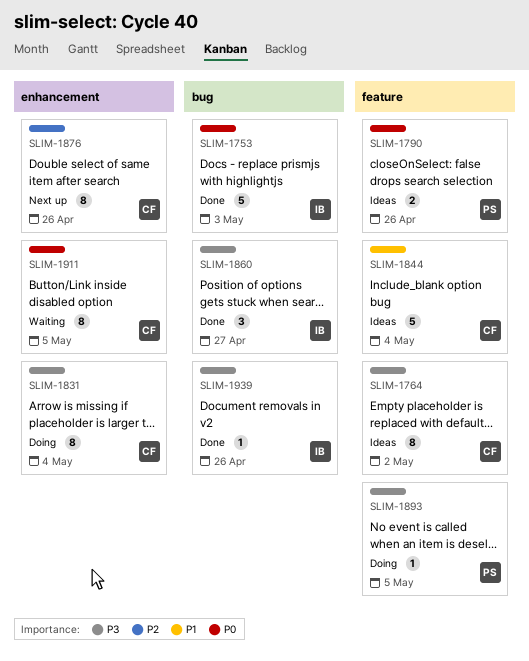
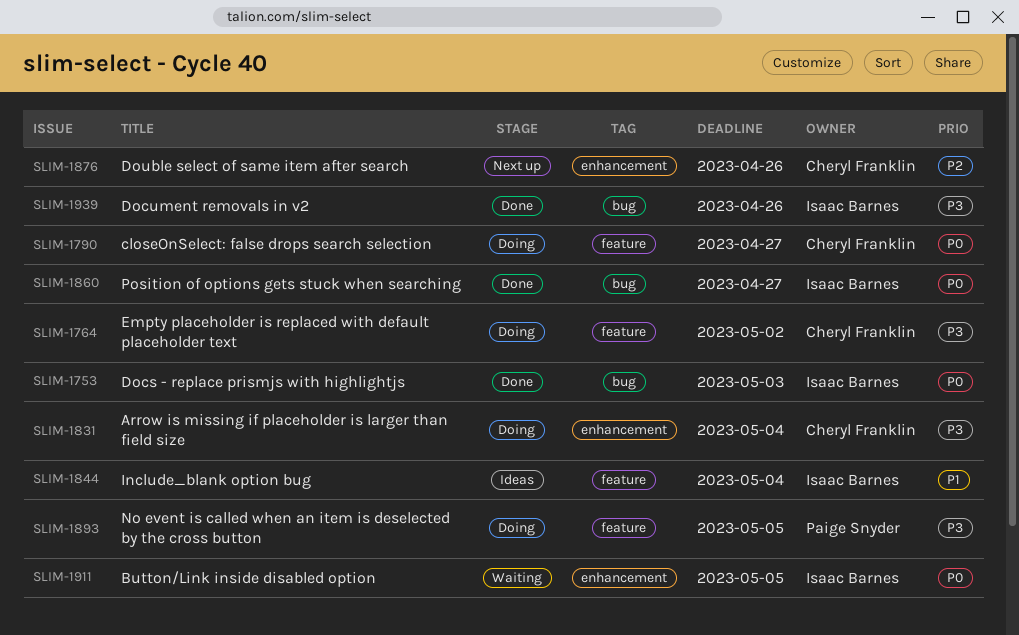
SLIM-1764, status: Ideas -> Doing
SLIM-1790, status: Ideas -> Doing
SLIM-1790, owner: Paige Snyder -> Cheryl Franklin
SLIM-1790, due: Apr 26 -> Apr 27
SLIM-1844, owner: Cheryl Franklin -> Isaac Barnes
SLIM-1860, priority: P3 -> P0
SLIM-1911, owner: Cheryl Franklin -> Isaac Barnes

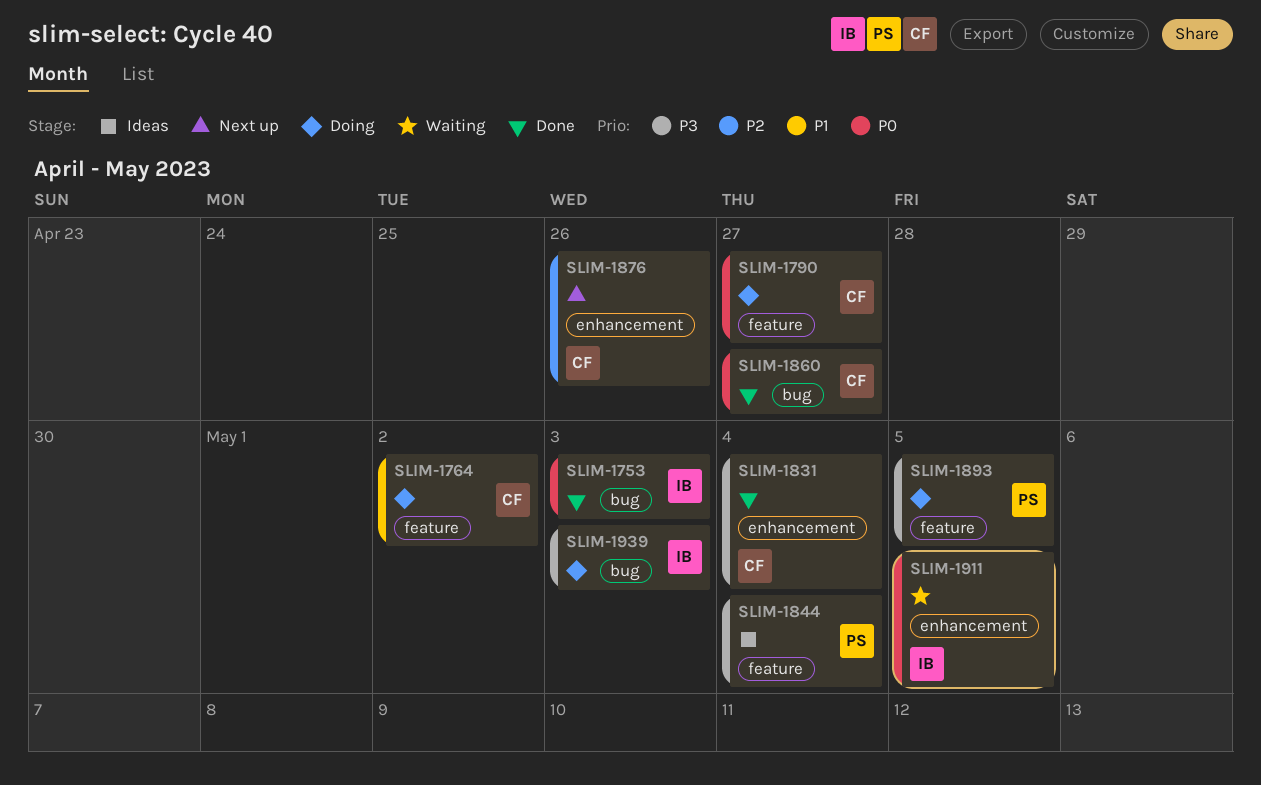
SLIM-1764, priority: P3 -> P1
SLIM-1831, status: Doing -> Done
SLIM-1844, owner: Isaac Barnes -> Paige Snyder
SLIM-1844, priority: P1 -> P3
SLIM-1860, owner: Isaac Barnes -> Cheryl Franklin
SLIM-1939, status: Done -> Doing
SLIM-1939, due: Apr 26 -> May 3

